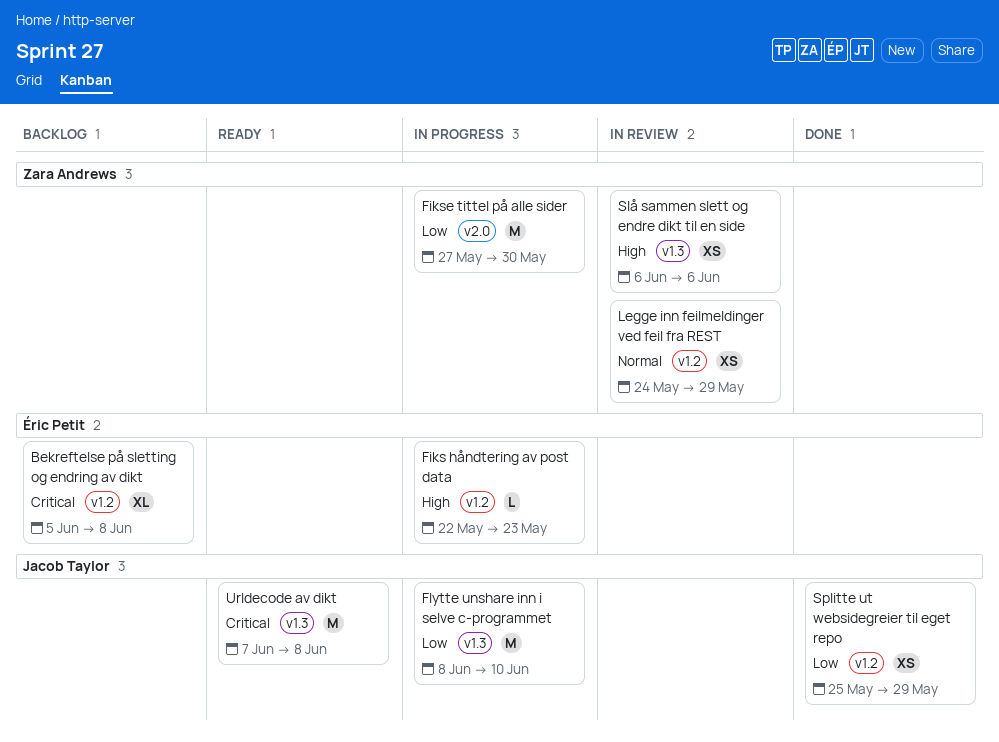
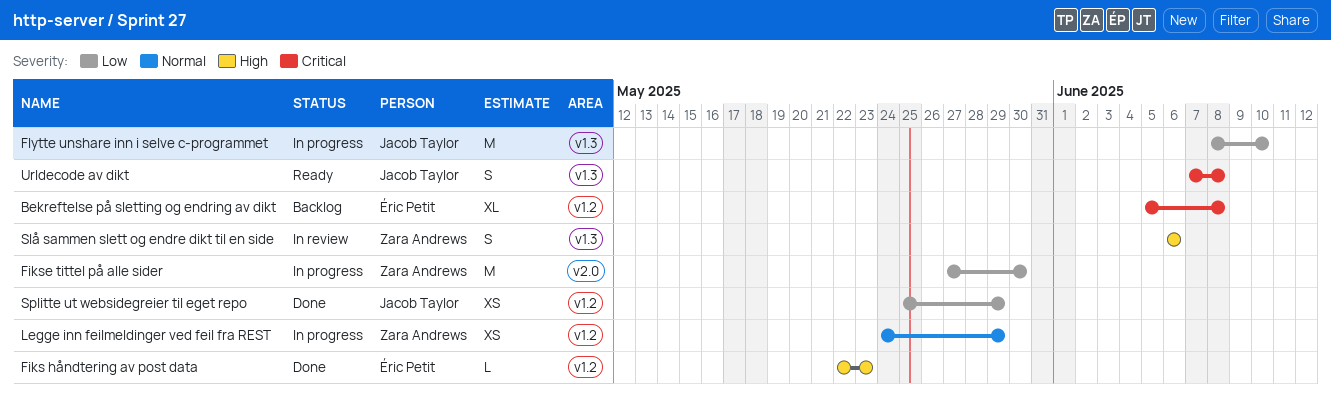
Fiks håndtering av post data, status: In progress -> Done
Legge inn feilmeldinger ved feil fra REST, status: In review -> In progress
Slå sammen slett og endre dikt til en side, estimate: XS -> S
Urldecode av dikt, estimate: M -> S

